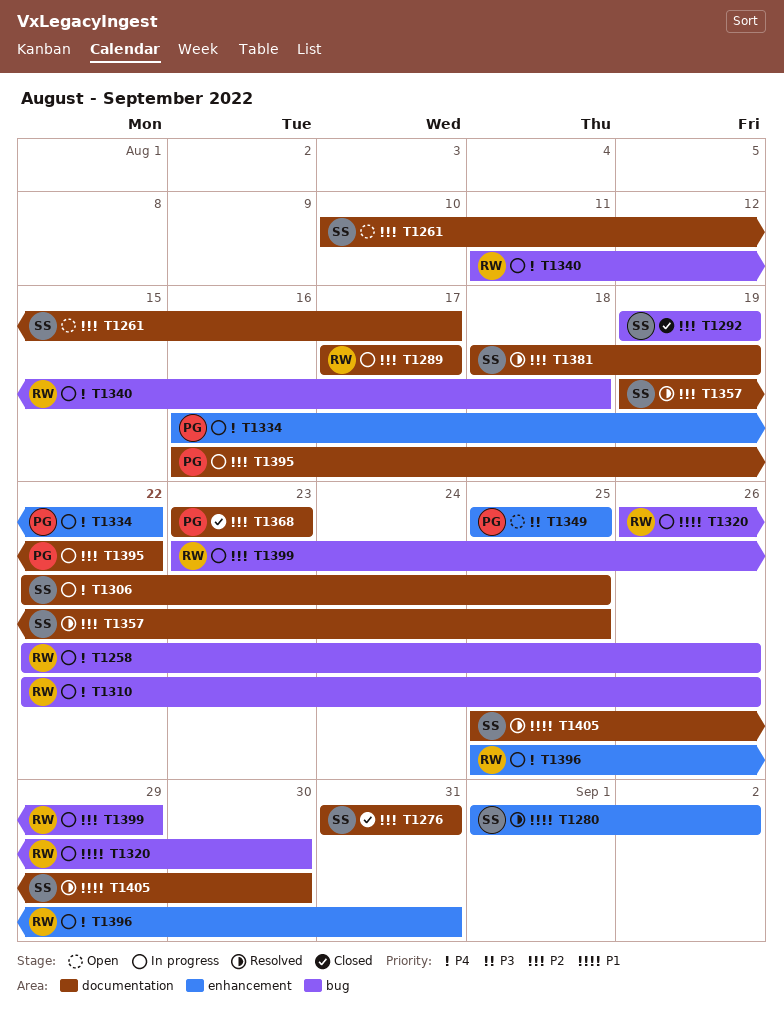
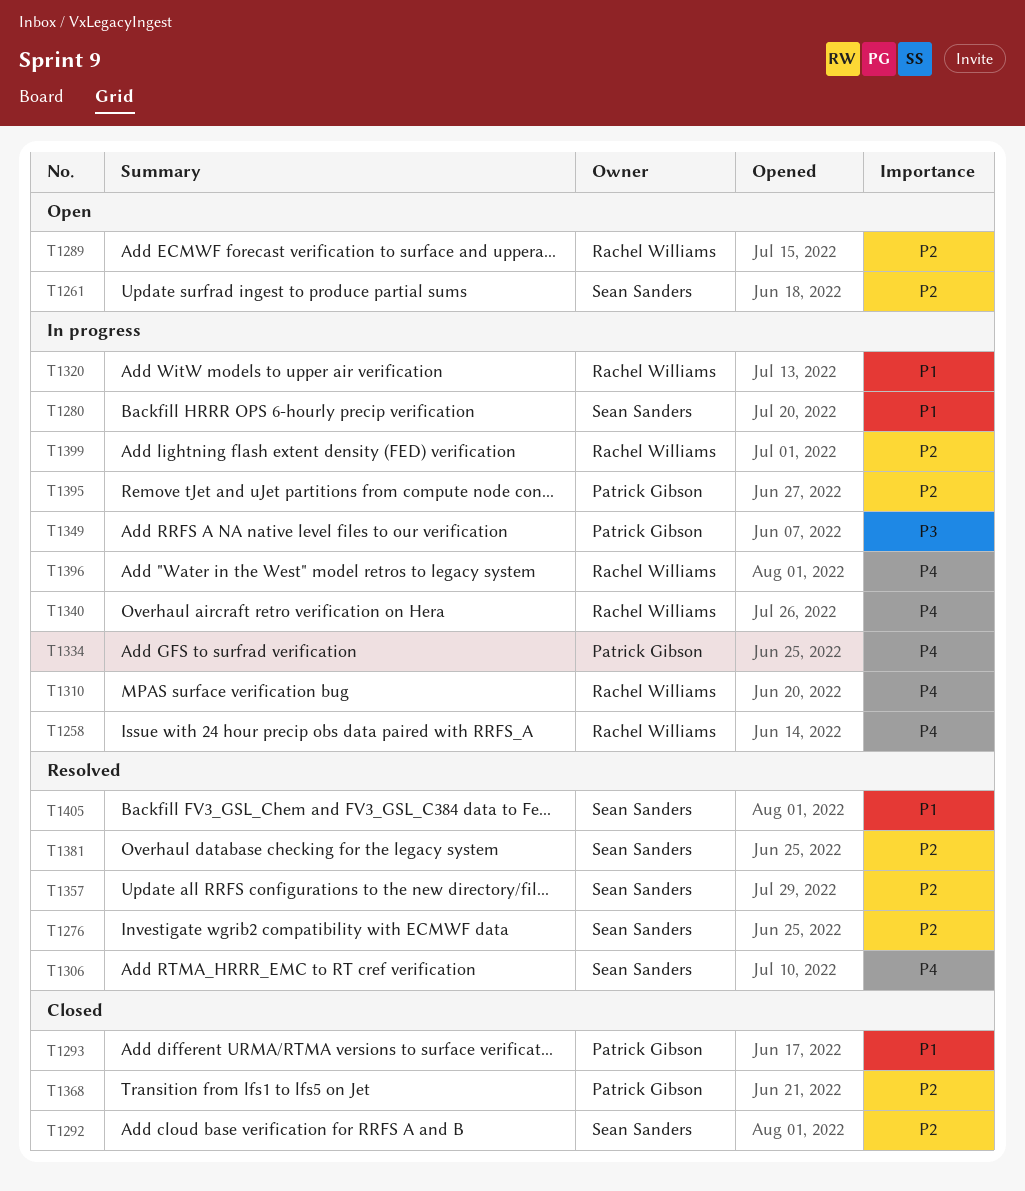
T1276, status: Closed -> Resolved
T1280, status: Resolved -> In progress
T1289, status: In progress -> Open
T1293: none -> present
T1306, status: In progress -> Resolved
T1349, status: Open -> In progress

